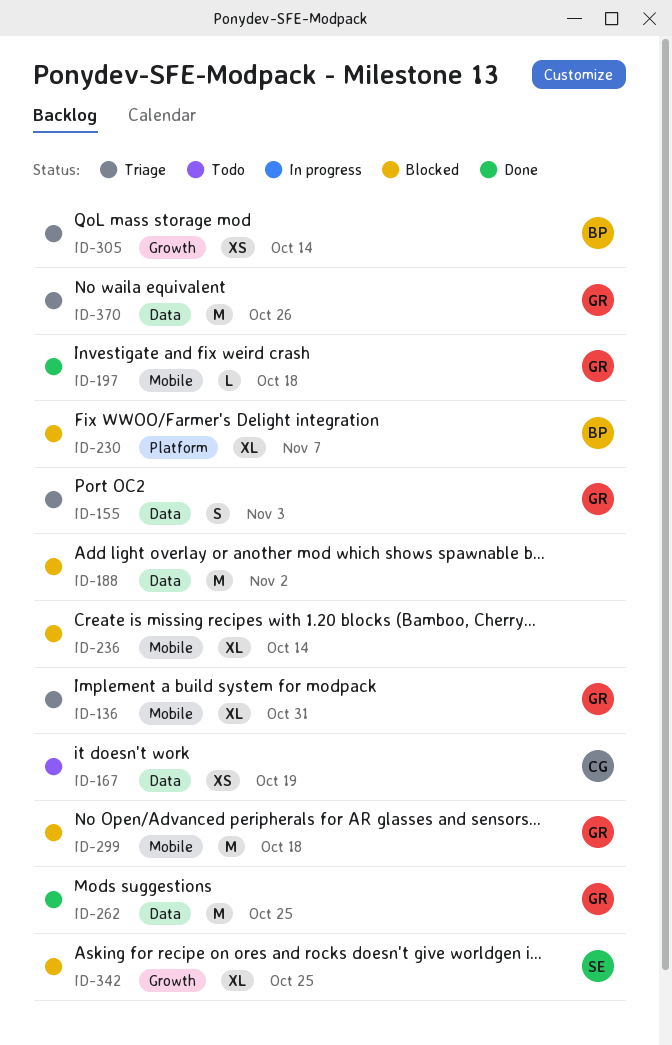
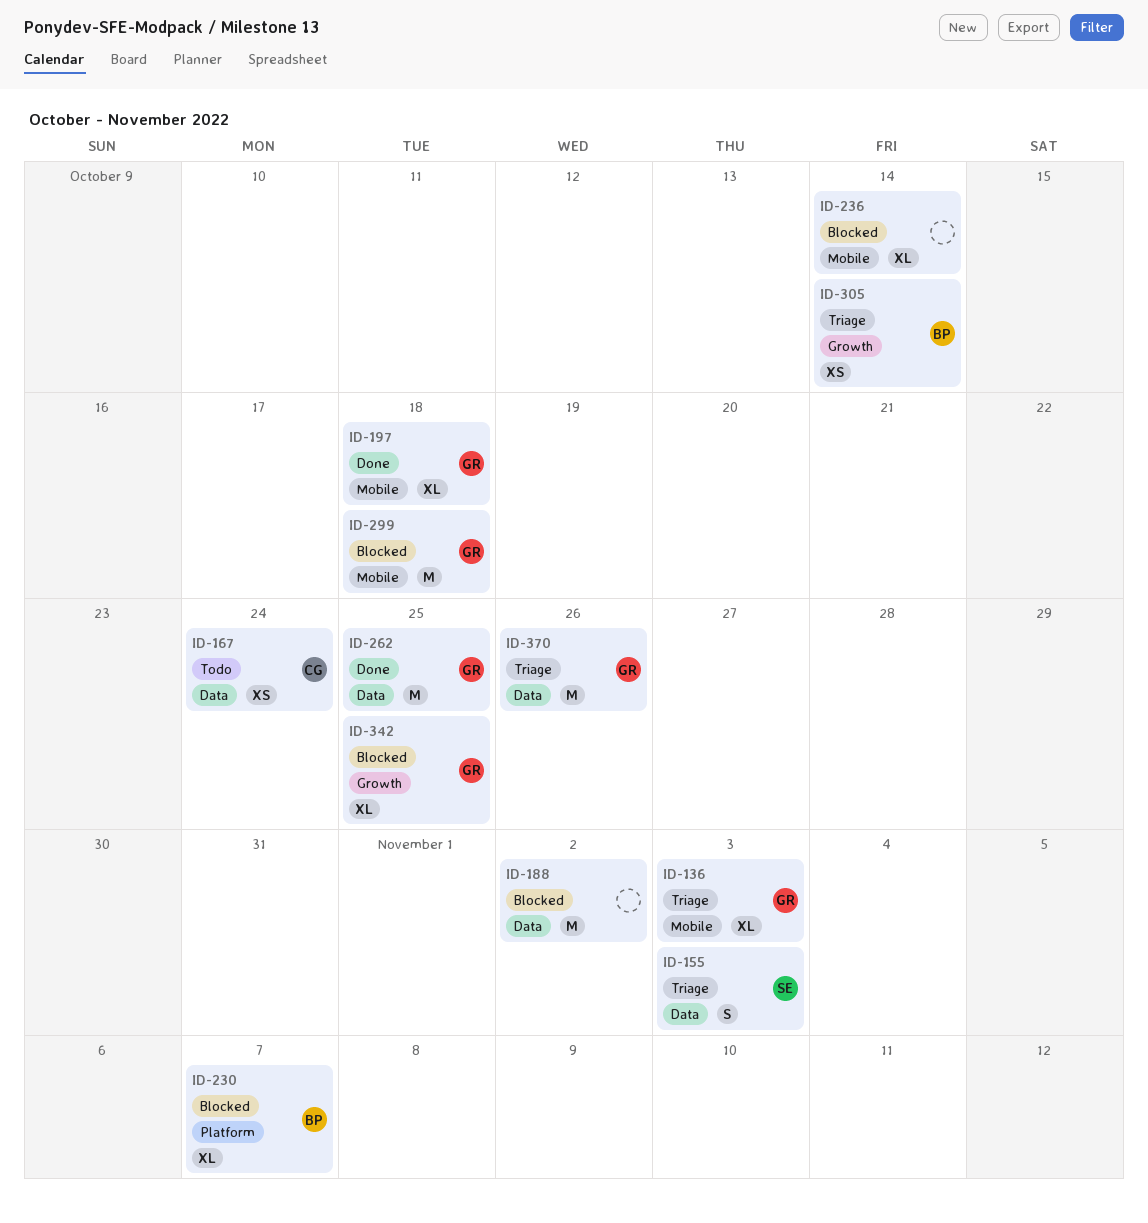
ID-136, due: Oct 31 -> Nov 3
ID-155, owner: GR -> SE
ID-167, due: Oct 19 -> Oct 24
ID-197, estimate: L -> XL
ID-342, owner: SE -> GR

